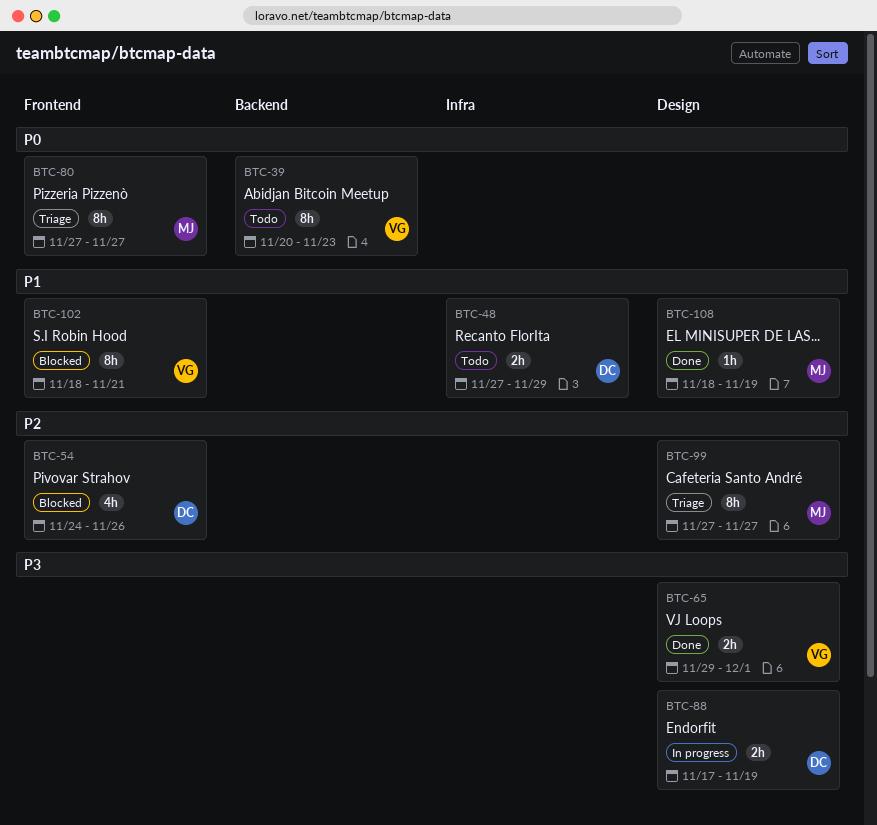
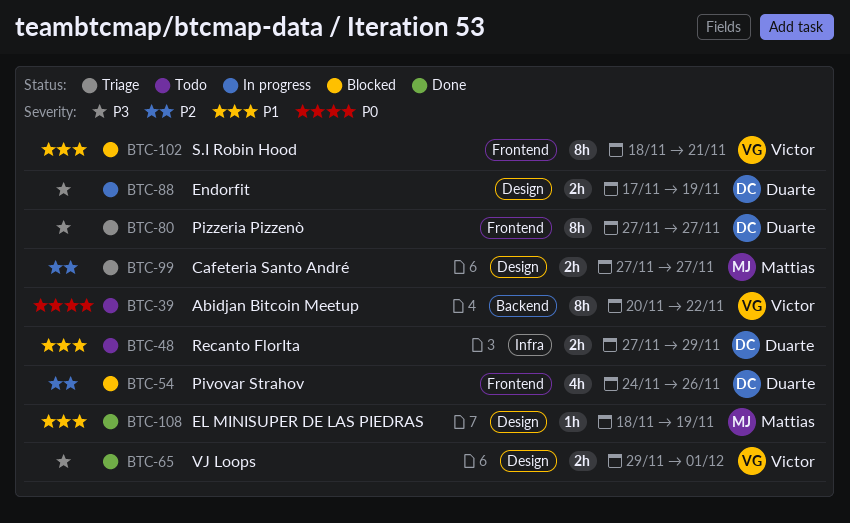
BTC-39, due: Nov 23 -> Nov 22
BTC-80, owner: Mattias -> Duarte
BTC-80, priority: P0 -> P3
BTC-99, estimate: 8h -> 2h

